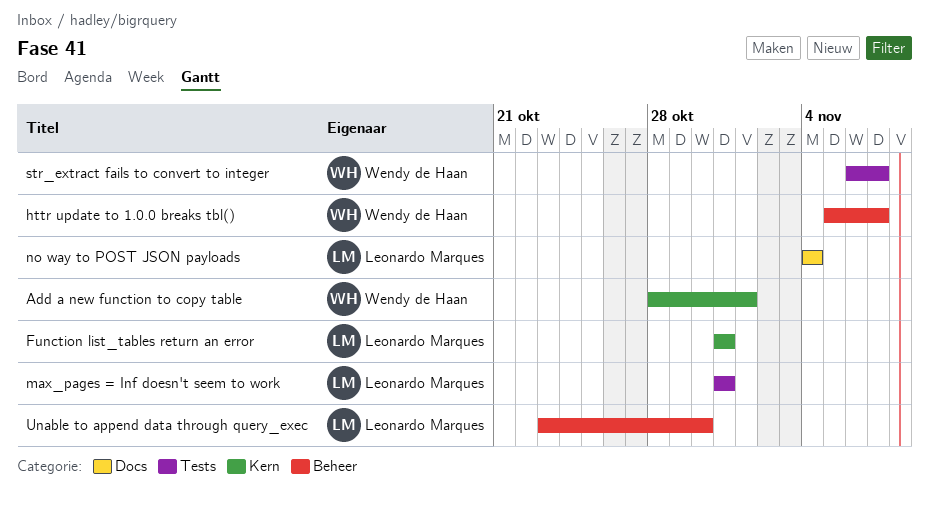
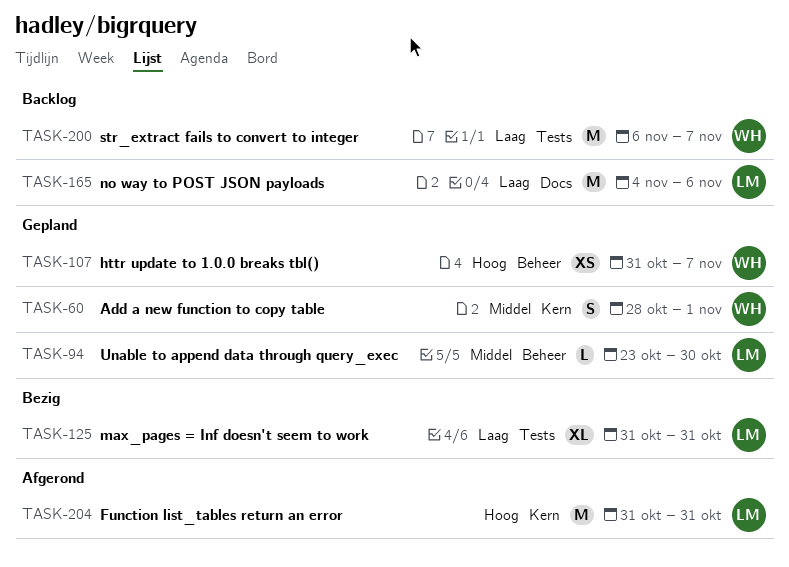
httr update to 1.0.0 breaks tbl(), start: Nov 5 -> Oct 31
no way to POST JSON payloads, due: Nov 4 -> Nov 6

